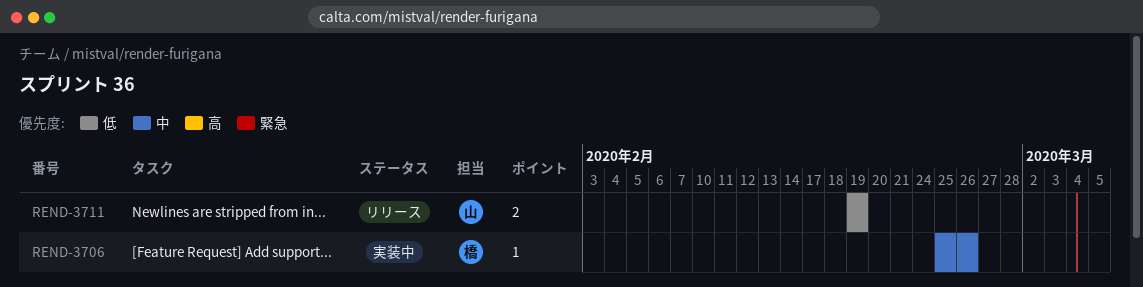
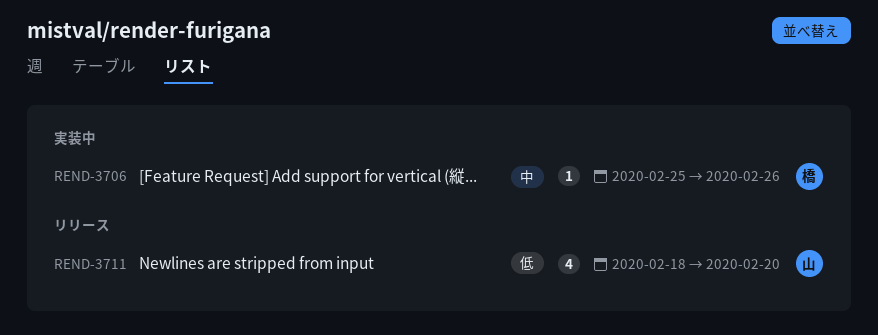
REND-3711, estimate: 2 -> 4
REND-3711, start: Feb 19 -> Feb 18
REND-3711, due: Feb 19 -> Feb 20

